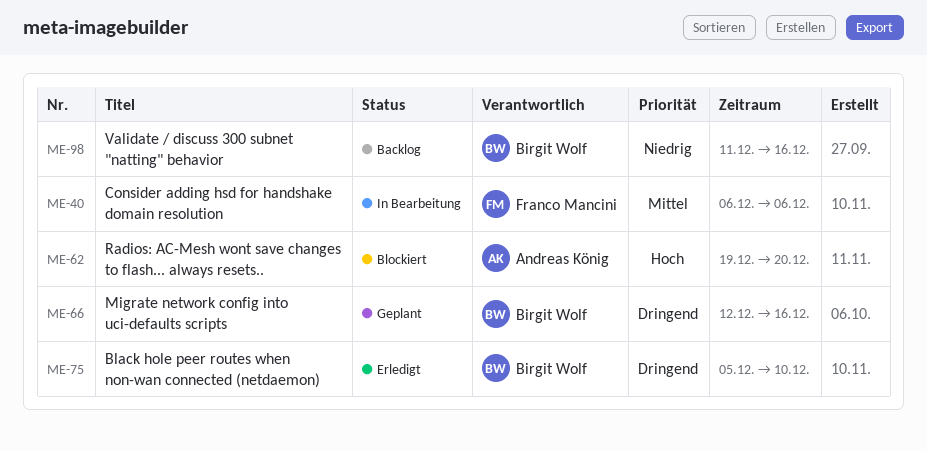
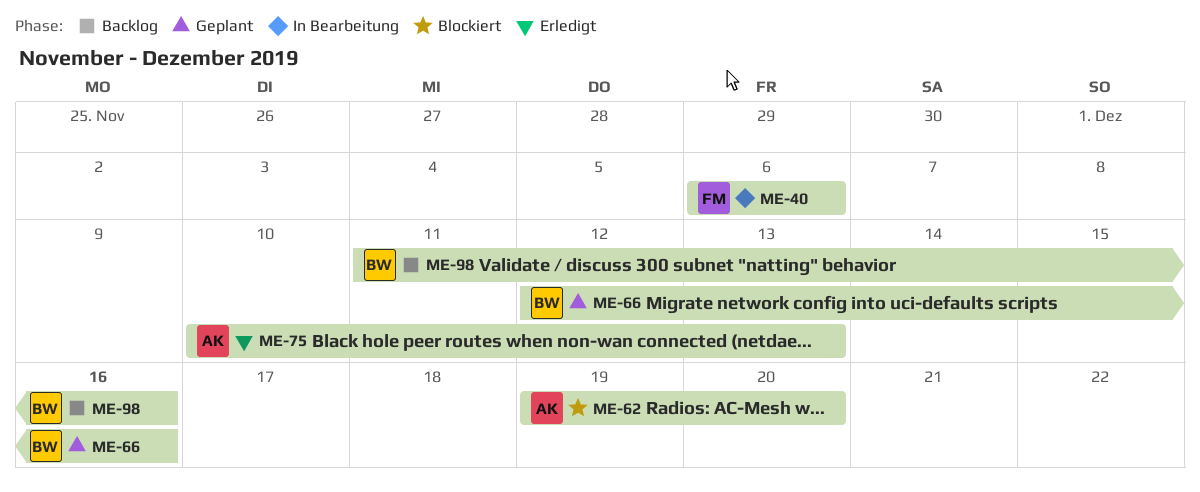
ME-75, owner: Birgit Wolf -> Andreas König
ME-75, start: Dec 5 -> Dec 10
ME-75, due: Dec 10 -> Dec 13

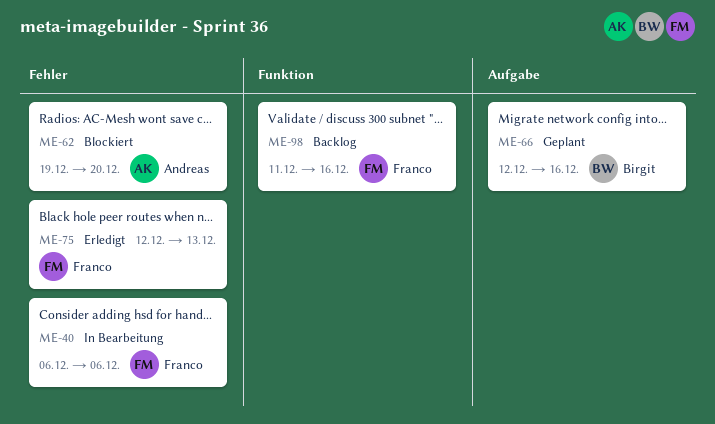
ME-75, owner: Andreas -> Franco
ME-75, start: Dec 10 -> Dec 12
ME-98, owner: Birgit -> Franco

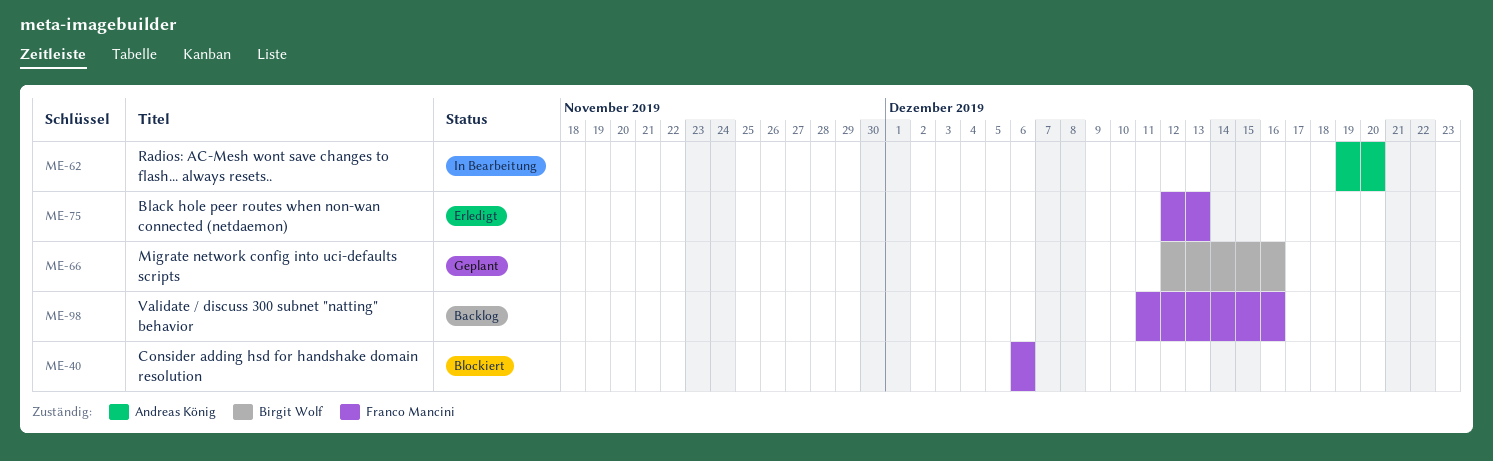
ME-40, status: In Bearbeitung -> Blockiert
ME-62, status: Blockiert -> In Bearbeitung

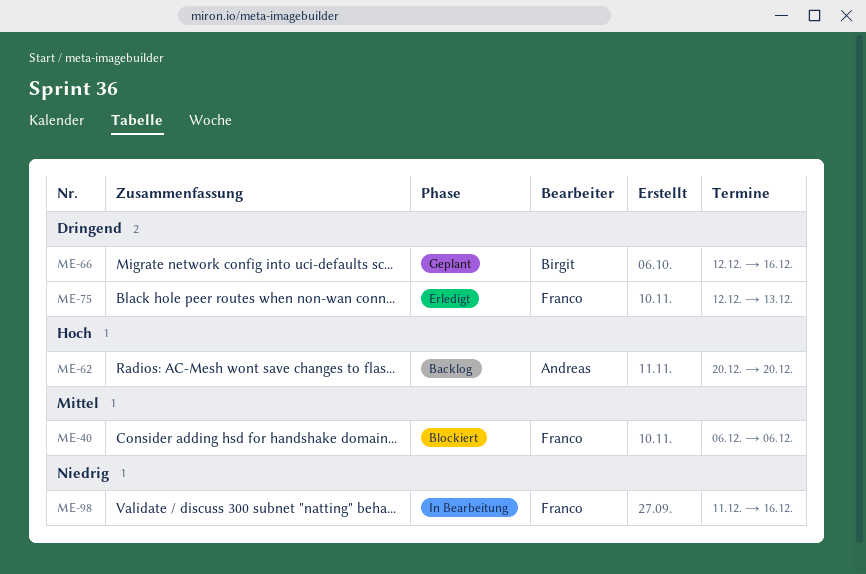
ME-62, status: In Bearbeitung -> Backlog
ME-62, start: Dec 19 -> Dec 20
ME-98, status: Backlog -> In Bearbeitung

